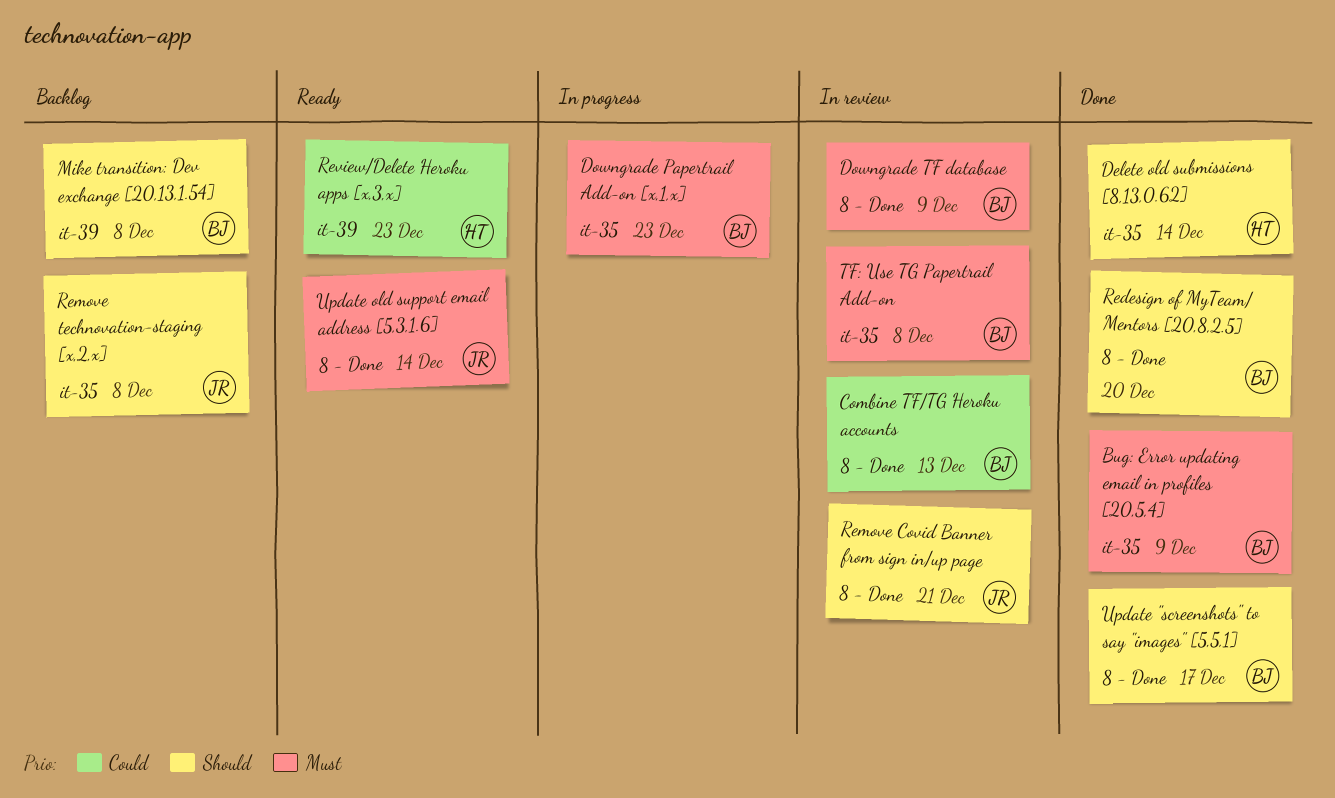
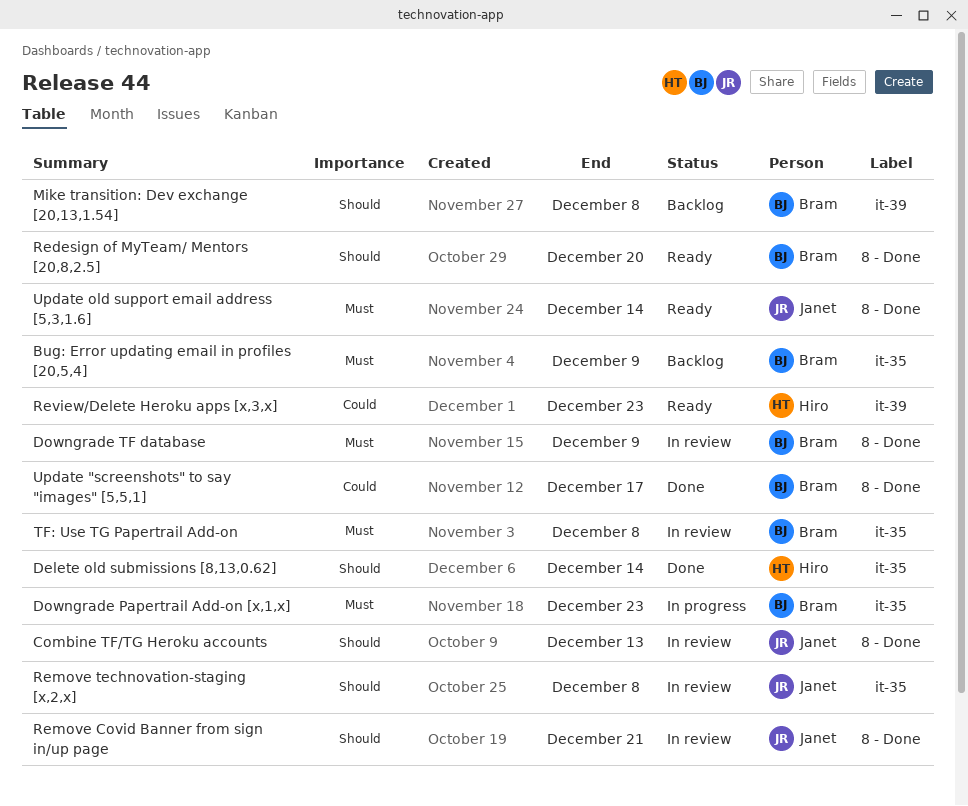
Bug: Error updating email in profiles [20,5,4], status: Done -> Backlog
Combine TF/TG Heroku accounts, owner: Bram -> Janet
Combine TF/TG Heroku accounts, priority: Could -> Should
Redesign of MyTeam/ Mentors [20,8,2.5], status: Done -> Ready
Remove technovation-staging [x,2,x], status: Backlog -> In review
Update "screenshots" to say "images" [5,5,1], priority: Should -> Could

